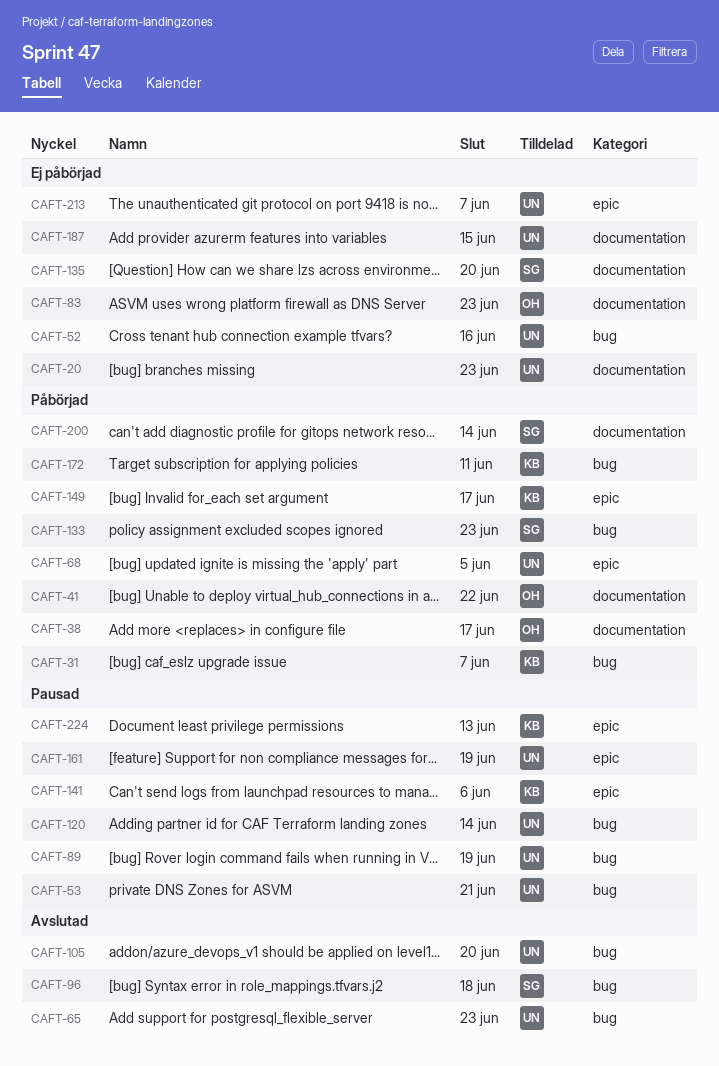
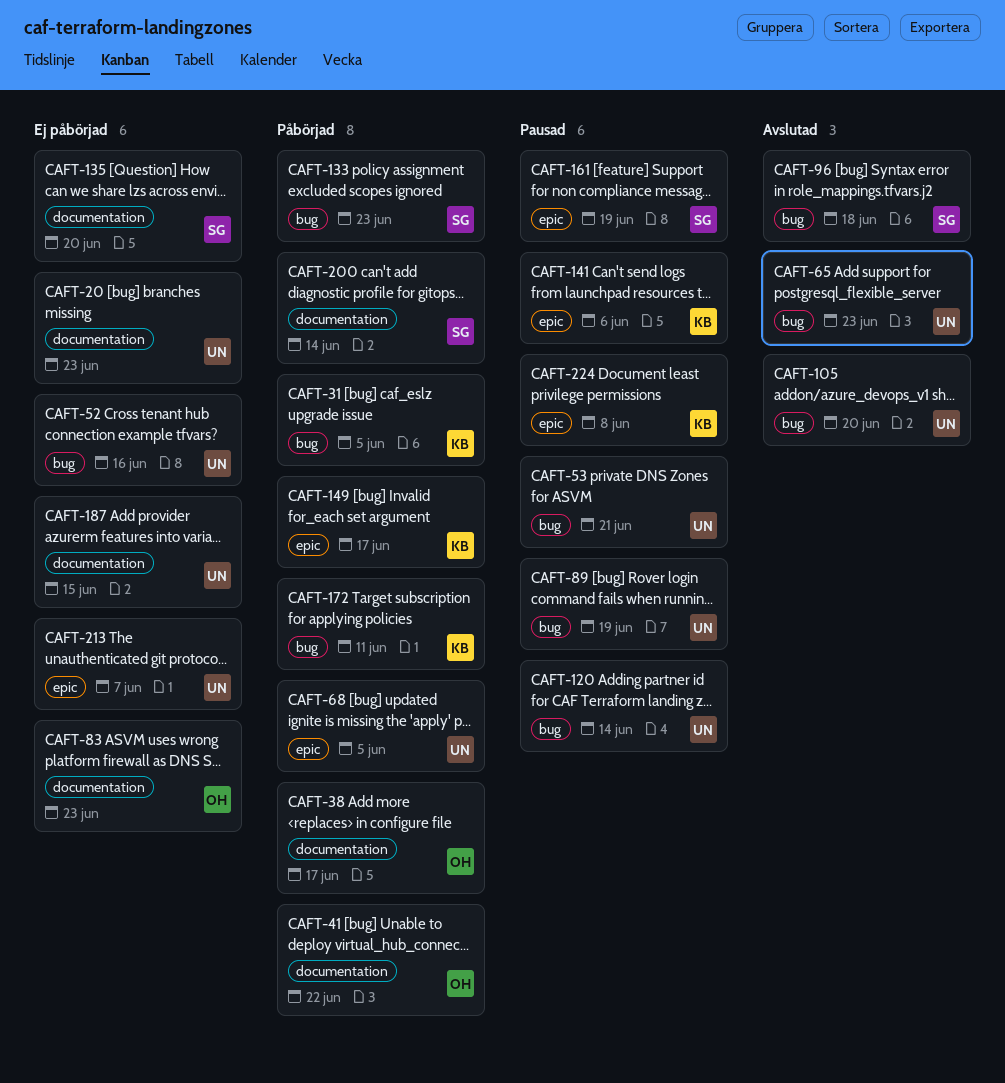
CAFT-31, due: Jun 7 -> Jun 5
CAFT-161, owner: UN -> SG
CAFT-224, due: Jun 13 -> Jun 8

